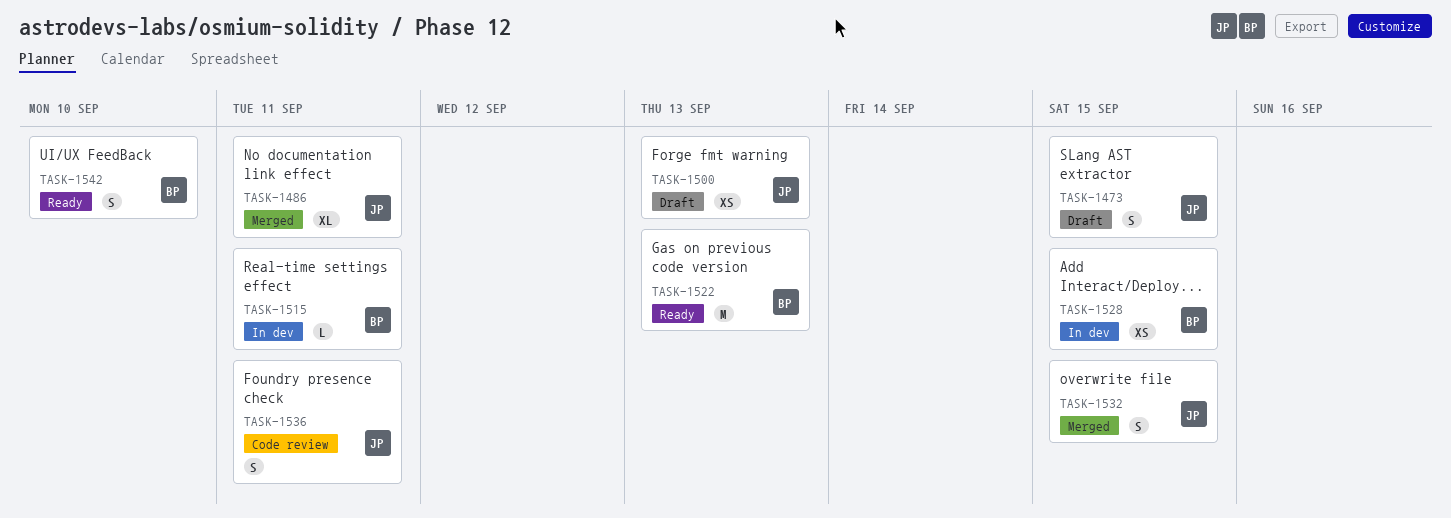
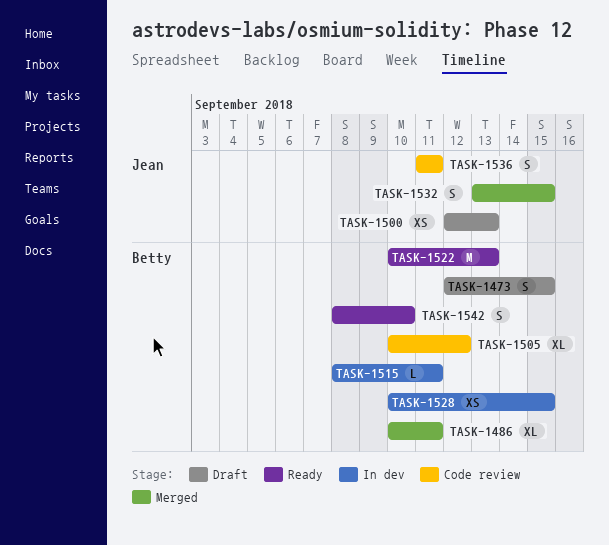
TASK-1473, owner: Jean -> Betty
TASK-1486, owner: Jean -> Betty
TASK-1505: none -> present

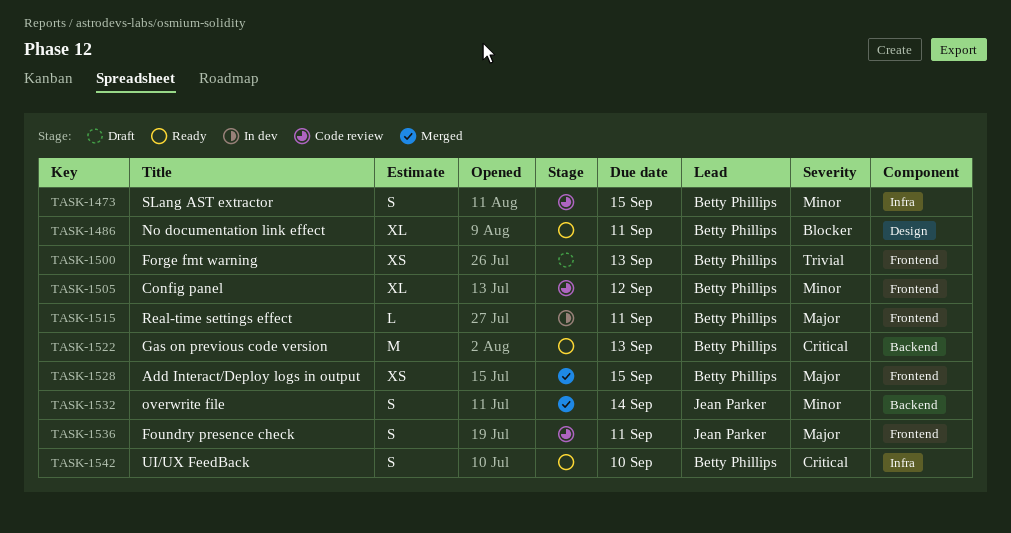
TASK-1473, status: Draft -> Code review
TASK-1486, status: Merged -> Ready
TASK-1500, owner: Jean Parker -> Betty Phillips
TASK-1528, status: In dev -> Merged
TASK-1532, due: Sep 15 -> Sep 14

